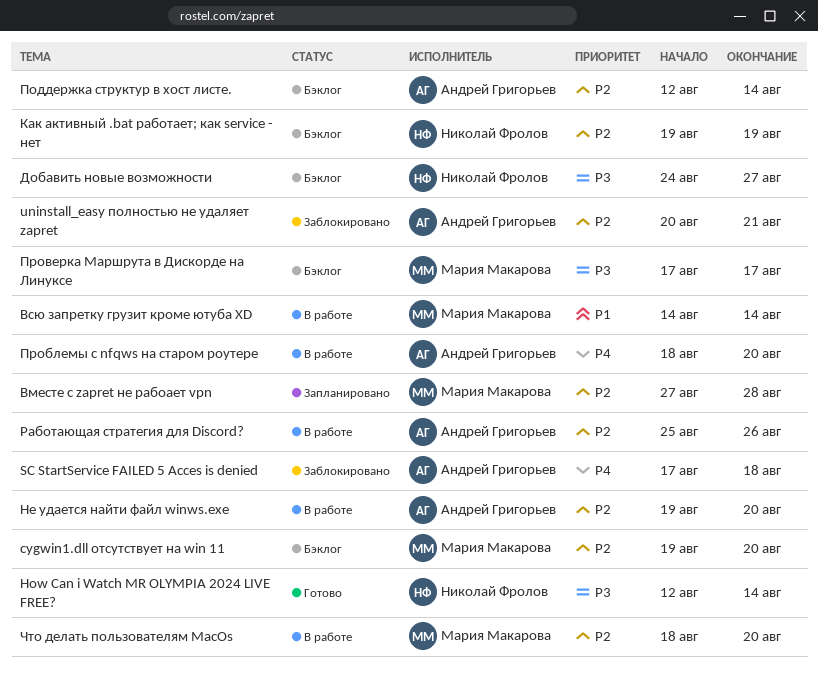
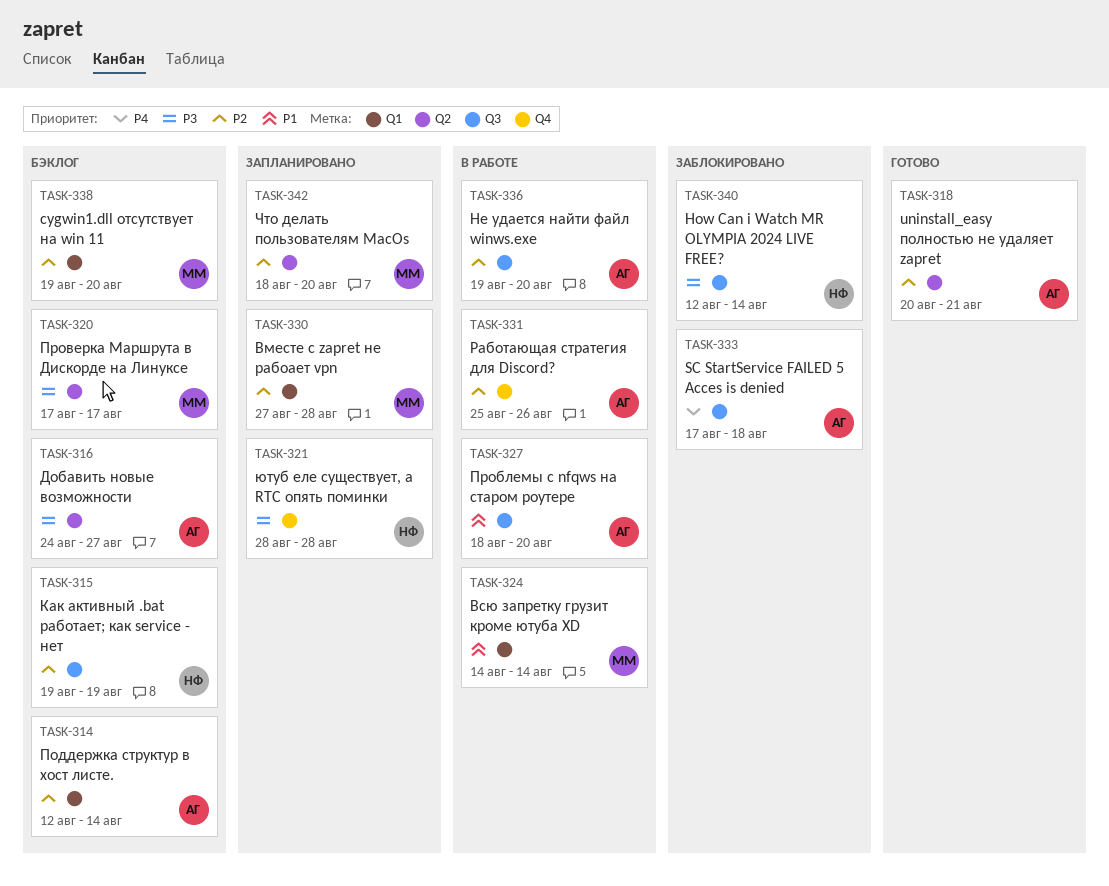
How Can i Watch MR OLYMPIA 2024 LIVE FREE?, status: Готово -> Заблокировано
uninstall_easy полностью не удаляет zapret, status: Заблокировано -> Готово
Добавить новые возможности, owner: Николай Фролов -> Андрей Григорьев
Проблемы с nfqws на старом роутере, priority: P4 -> P1
Что делать пользователям MacOs, status: В работе -> Запланировано
ютуб еле существует, а RTC опять поминки: none -> present

